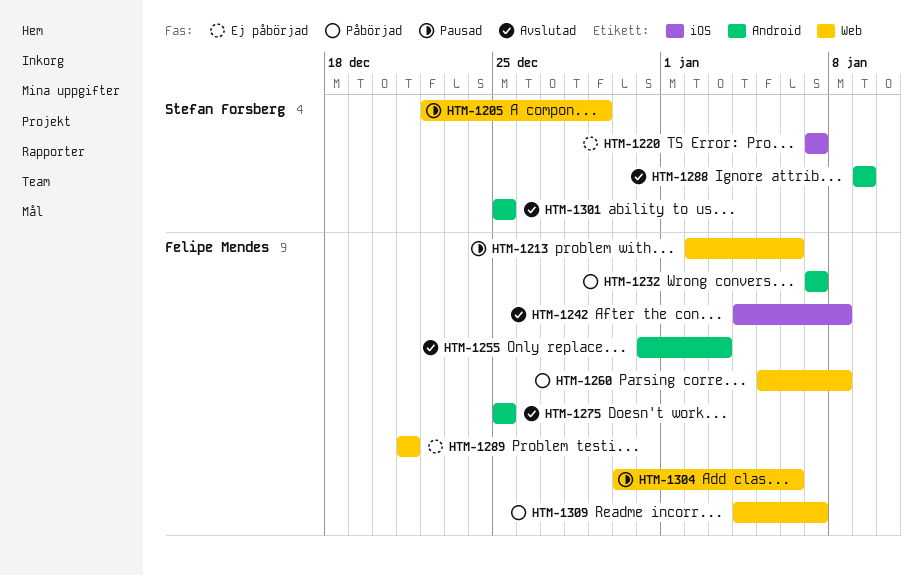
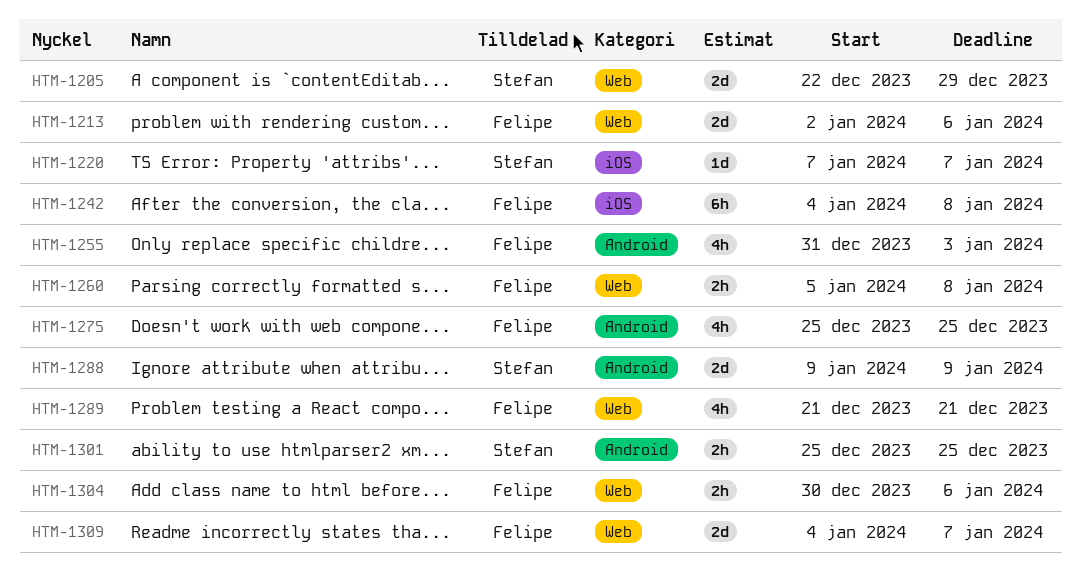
HTM-1232: present -> none

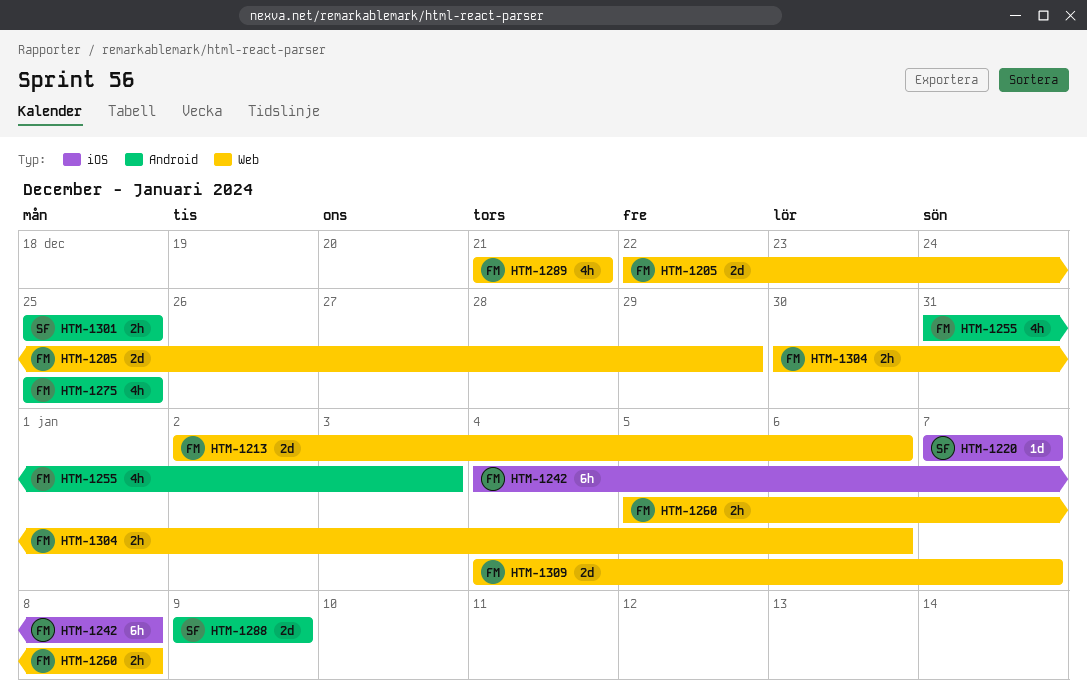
HTM-1205, owner: Stefan -> Felipe

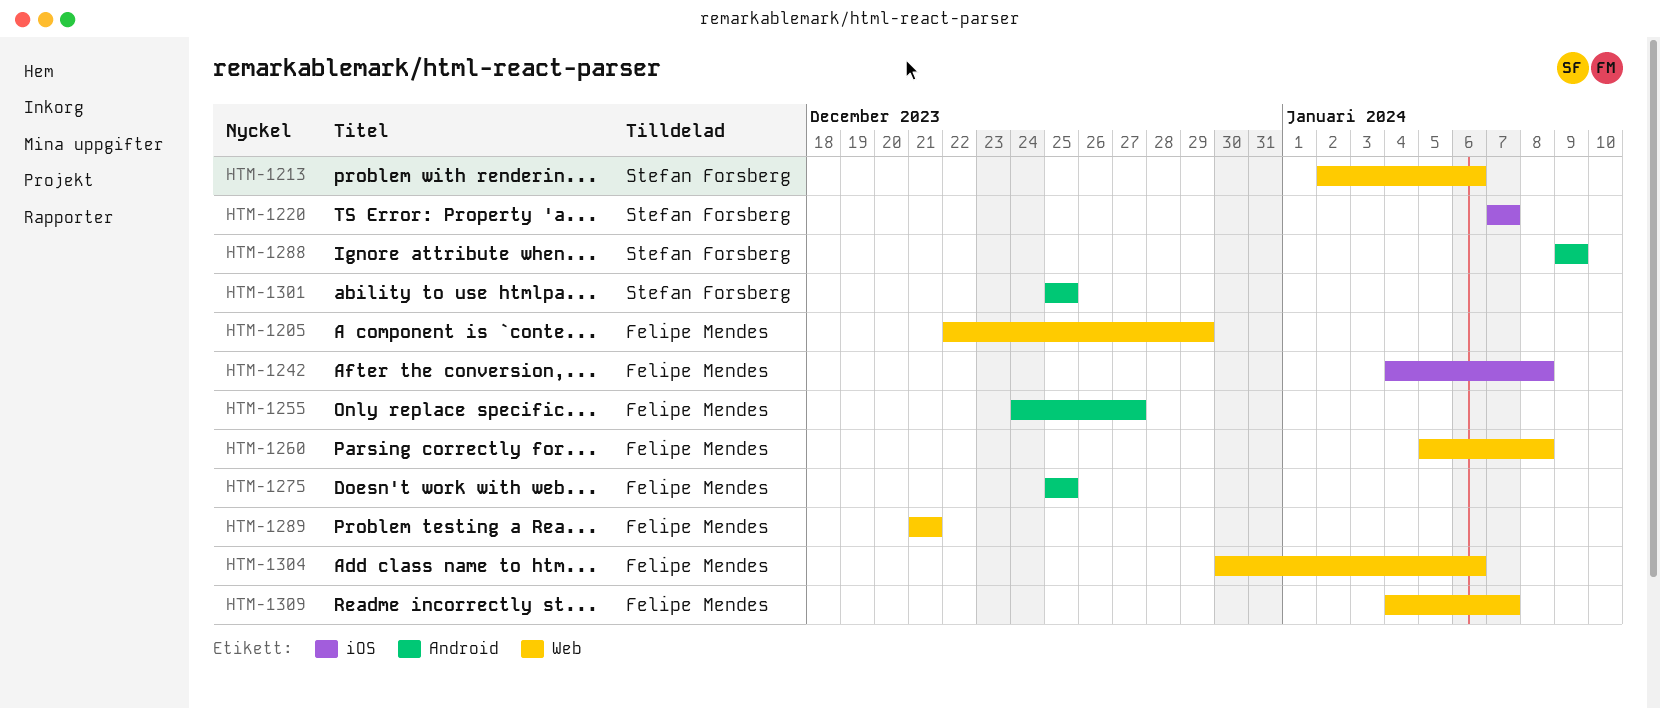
HTM-1213, owner: Felipe Mendes -> Stefan Forsberg
HTM-1255, start: Dec 31 -> Dec 24
HTM-1255, due: Jan 3 -> Dec 27

